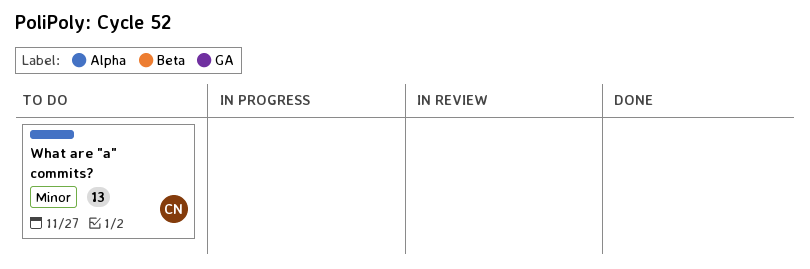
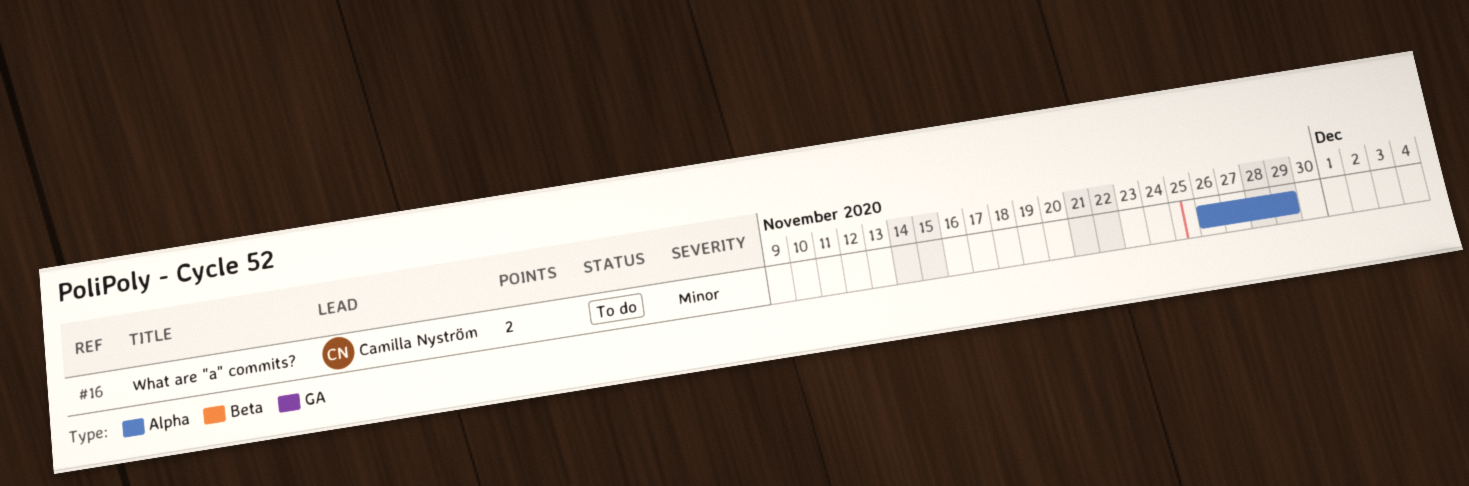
What are "a" commits?, estimate: 13 -> 2
What are "a" commits?, due: Nov 27 -> Nov 29

